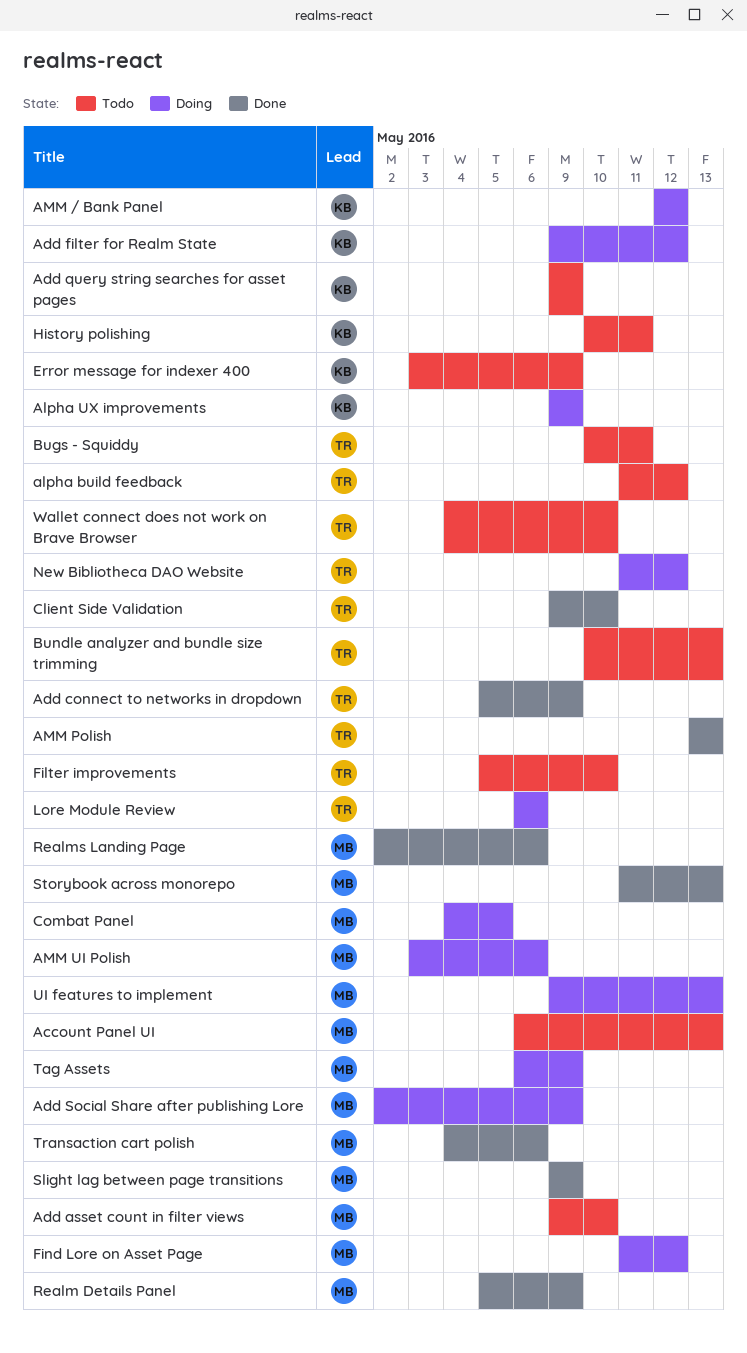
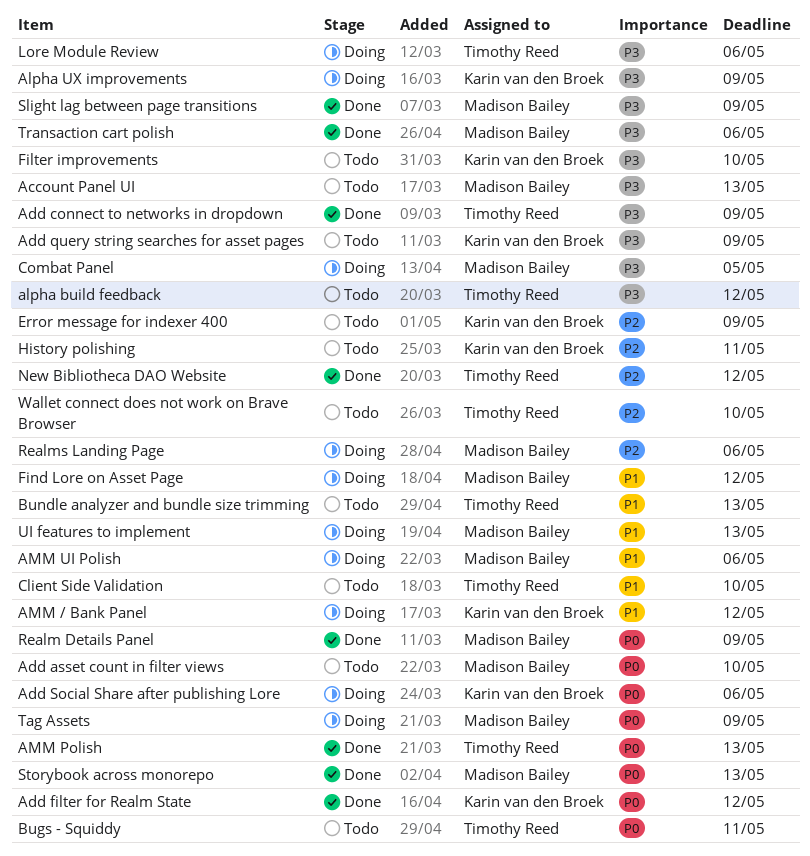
Add filter for Realm State, status: Doing -> Done
Add Social Share after publishing Lore, owner: Madison Bailey -> Karin van den Broek
Add Social Share after publishing Lore, due: May 9 -> May 6
Client Side Validation, status: Done -> Todo
Filter improvements, owner: Timothy Reed -> Karin van den Broek
New Bibliotheca DAO Website, status: Doing -> Done
Realms Landing Page, status: Done -> Doing

